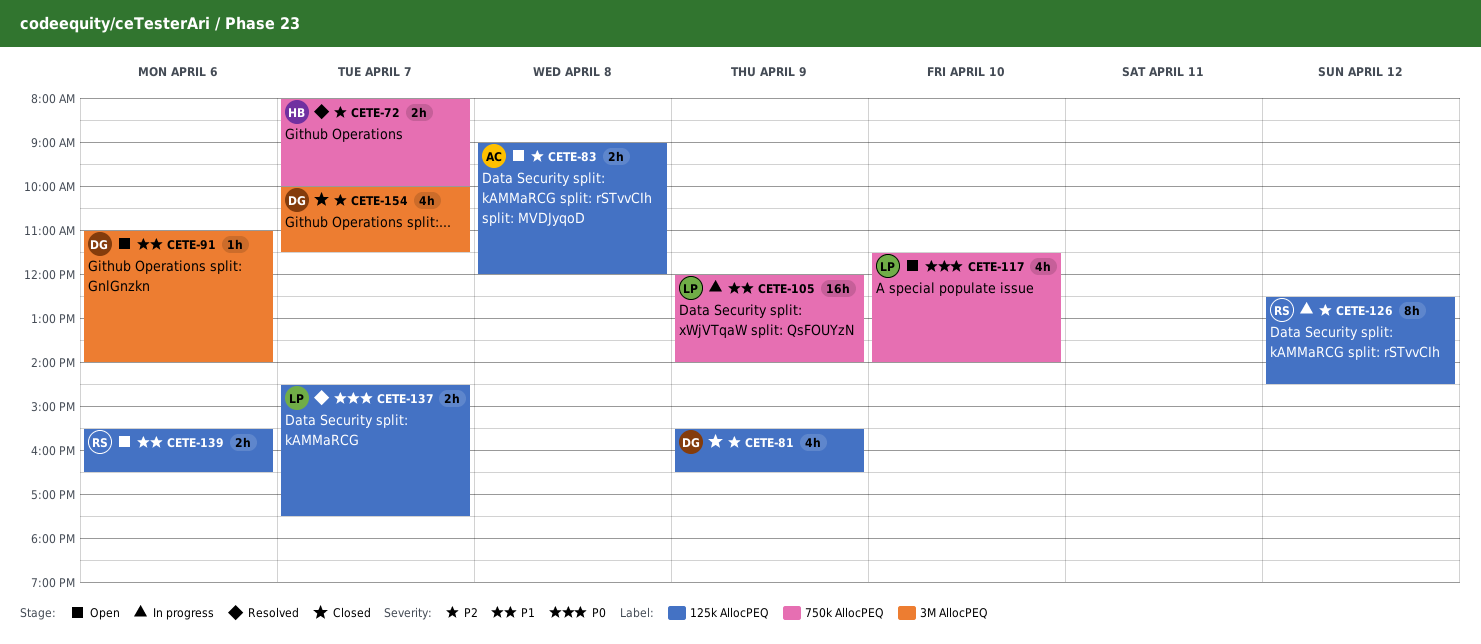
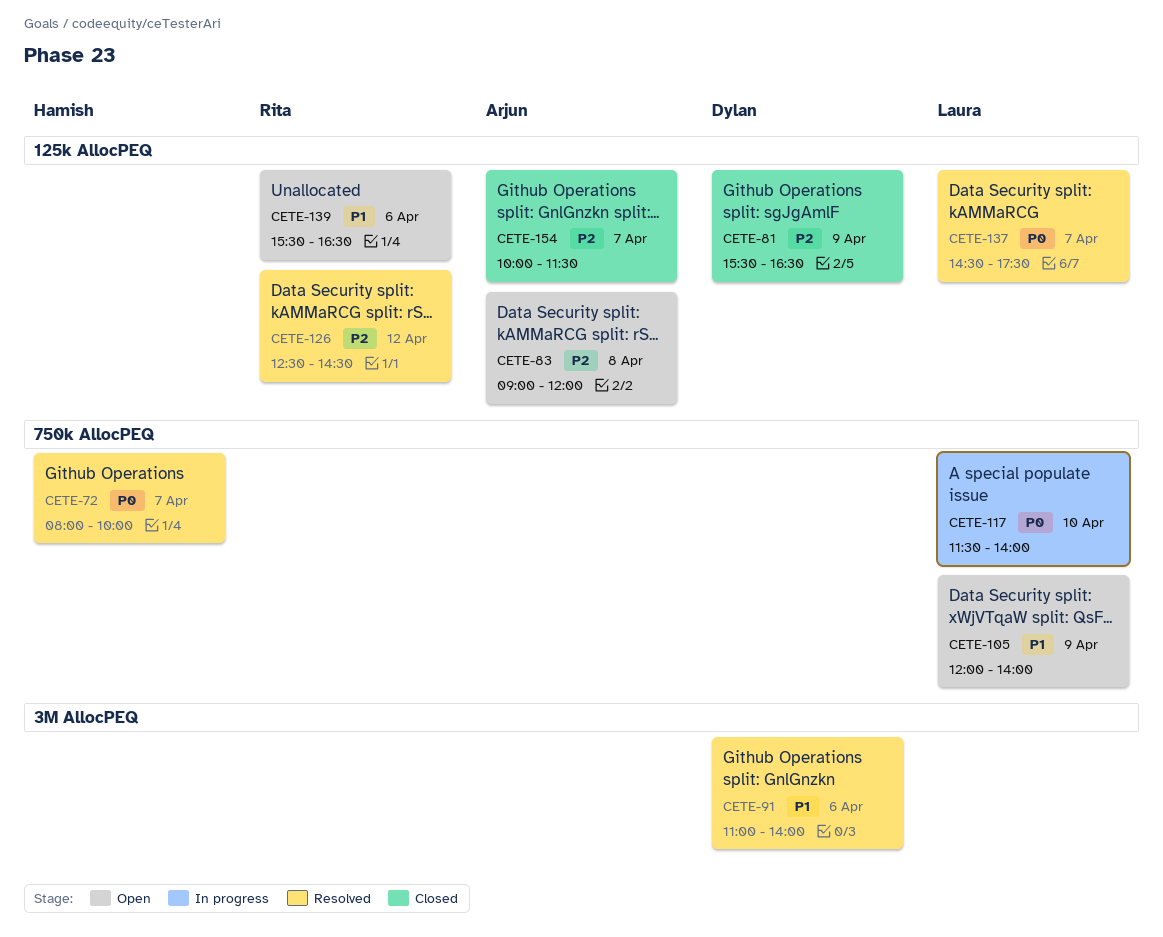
CETE-72, priority: P2 -> P0
CETE-91, status: Open -> Resolved
CETE-105, status: In progress -> Open
CETE-117, status: Open -> In progress
CETE-126, status: In progress -> Resolved
CETE-154, owner: Dylan -> Arjun
CETE-154, label: 3M AllocPEQ -> 125k AllocPEQ

